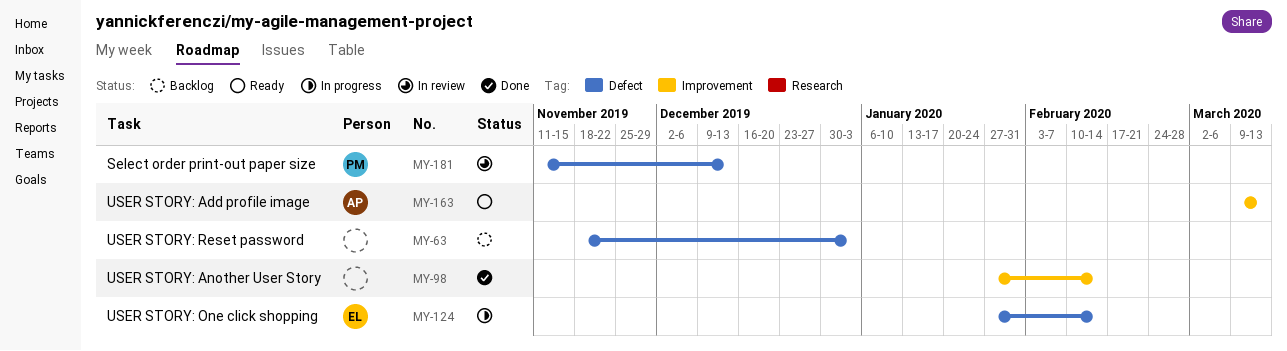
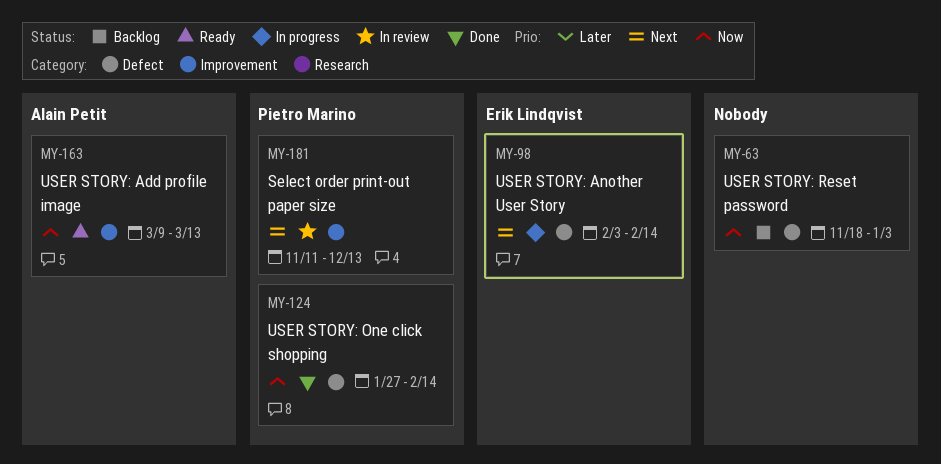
MY-98, status: Done -> In progress
MY-98, owner: none -> Erik Lindqvist
MY-98, label: Improvement -> Defect
MY-98, start: Jan 27 -> Feb 3
MY-124, status: In progress -> Done
MY-124, owner: Erik Lindqvist -> Pietro Marino
MY-181, label: Defect -> Improvement

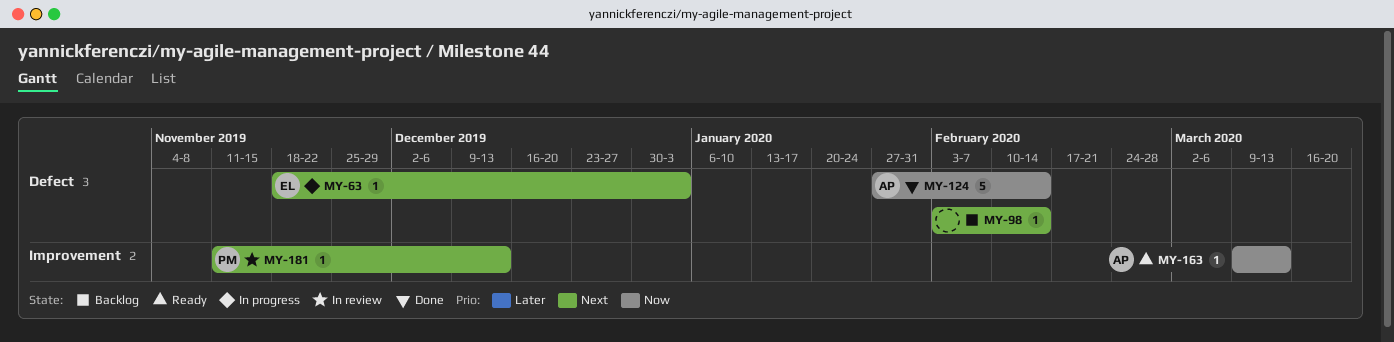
MY-63, status: Backlog -> In progress
MY-63, owner: none -> Erik Lindqvist
MY-63, priority: Now -> Next
MY-98, status: In progress -> Backlog
MY-98, owner: Erik Lindqvist -> none
MY-124, owner: Pietro Marino -> Alain Petit

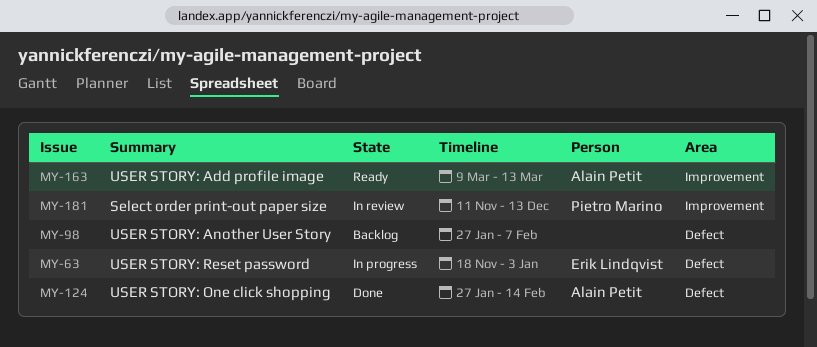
MY-98, start: Feb 3 -> Jan 27
MY-98, due: Feb 14 -> Feb 7

